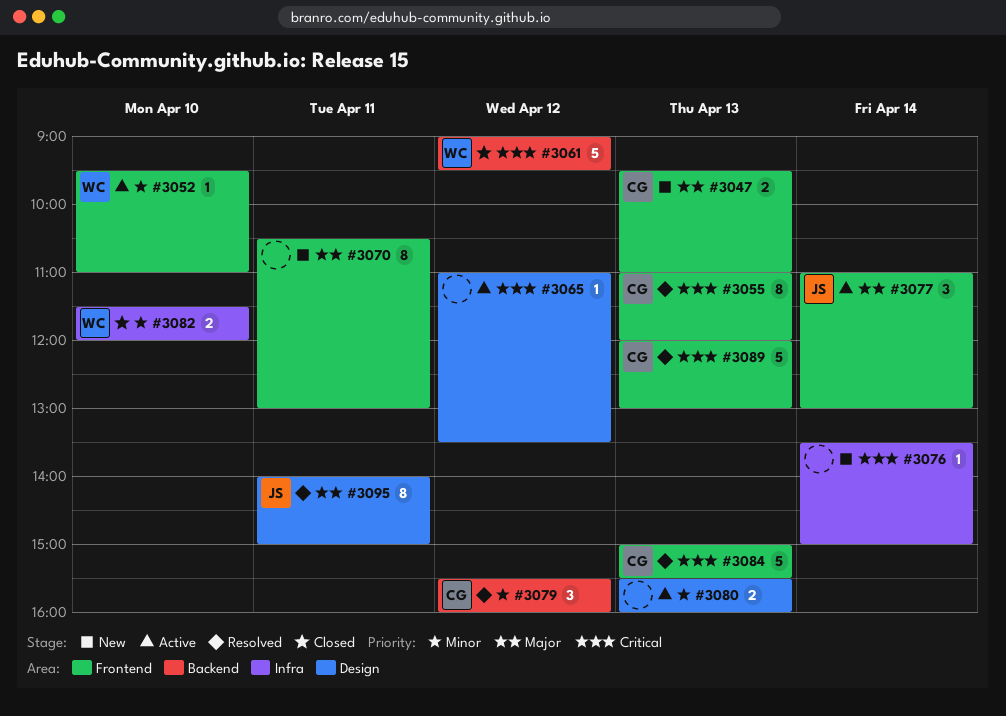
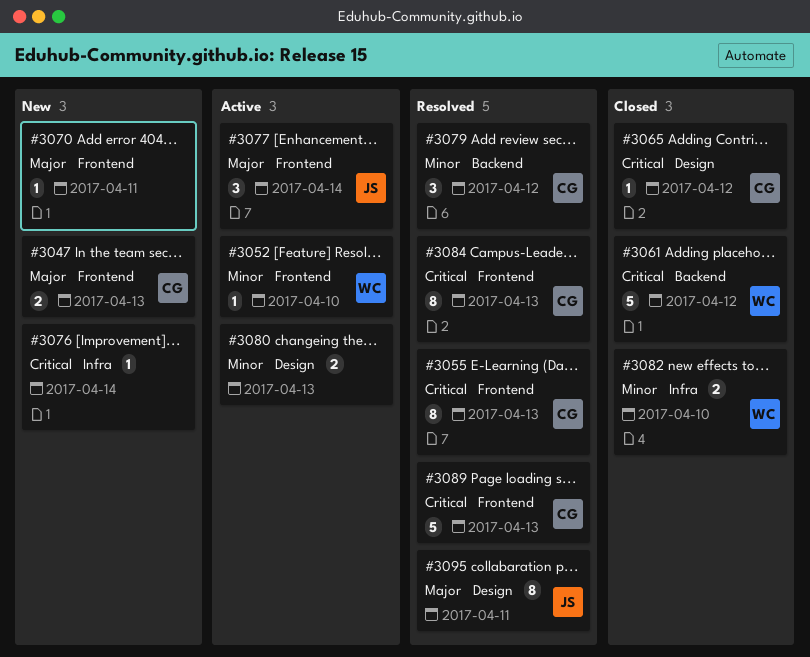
#3065, status: Active -> Closed
#3065, owner: none -> CG
#3070, estimate: 8 -> 1
#3084, estimate: 5 -> 8

